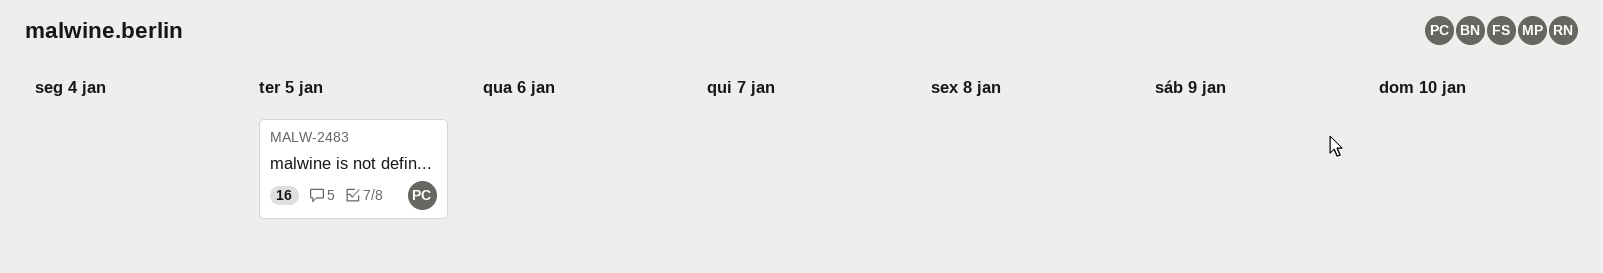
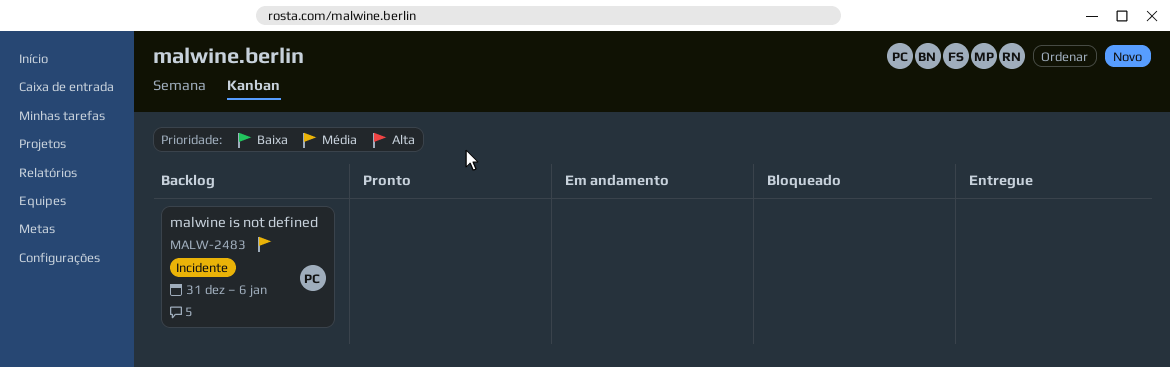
MALW-2483, due: Jan 5 -> Jan 6

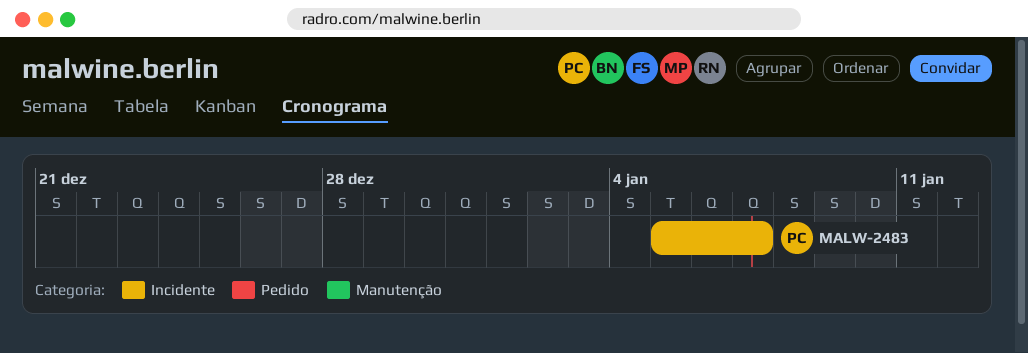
MALW-2483, start: Dec 31 -> Jan 5
MALW-2483, due: Jan 6 -> Jan 7

